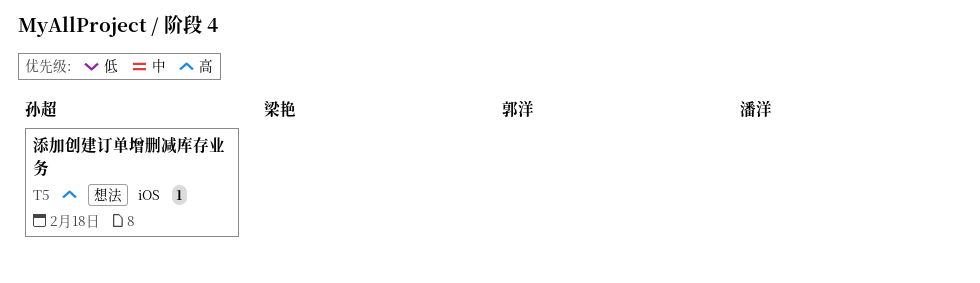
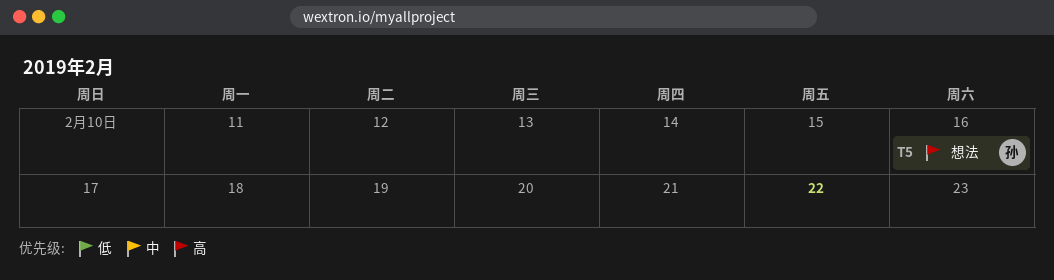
T5, due: Feb 18 -> Feb 16

